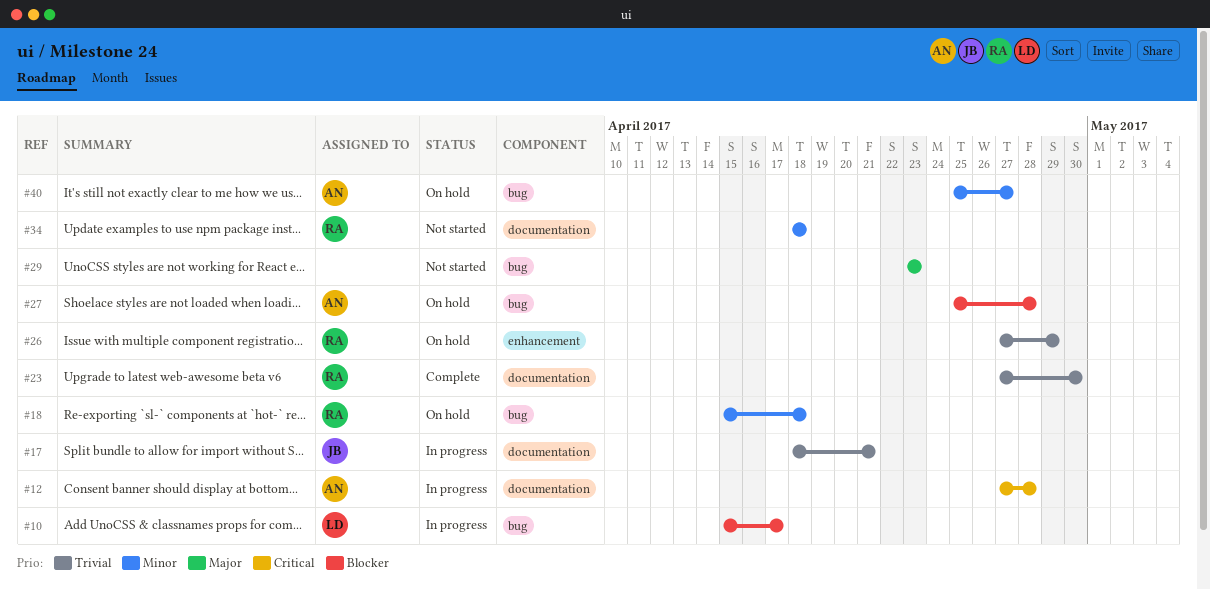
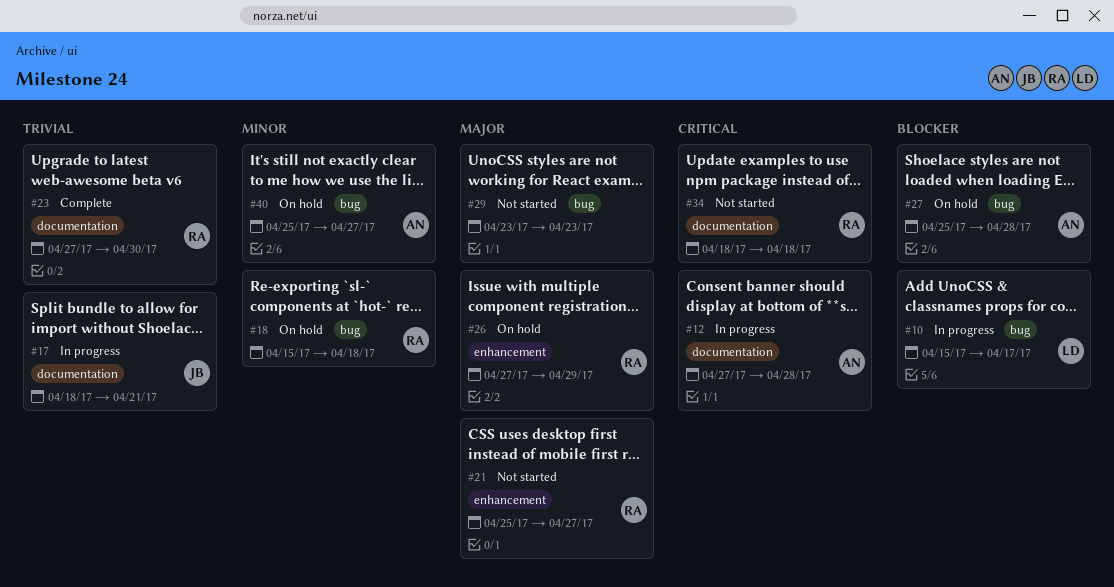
#21: none -> present
#26, priority: Trivial -> Major
#34, priority: Minor -> Critical

